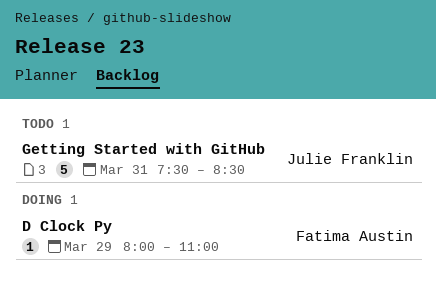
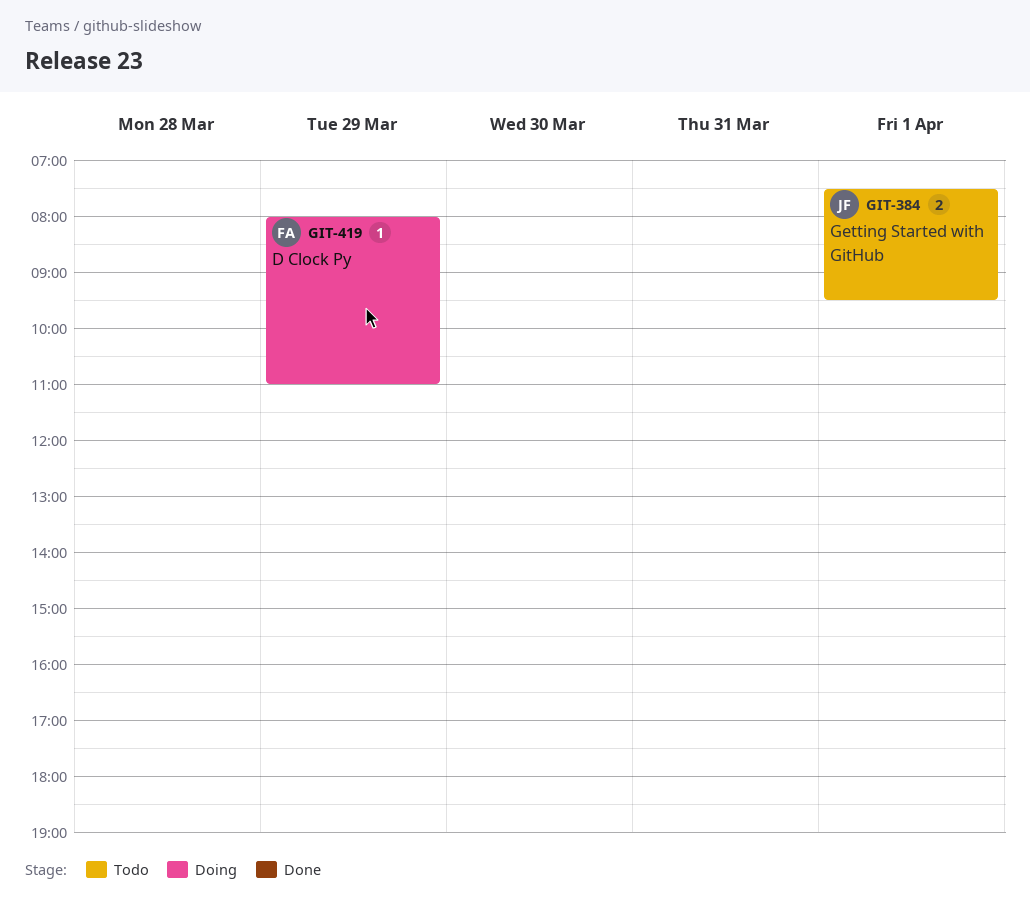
Getting Started with GitHub, estimate: 5 -> 2
Getting Started with GitHub, day: Mar 31 -> Apr 1
Getting Started with GitHub, ends: 08:30 -> 09:30

